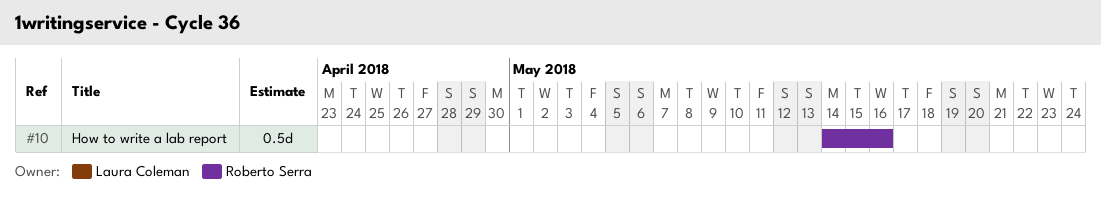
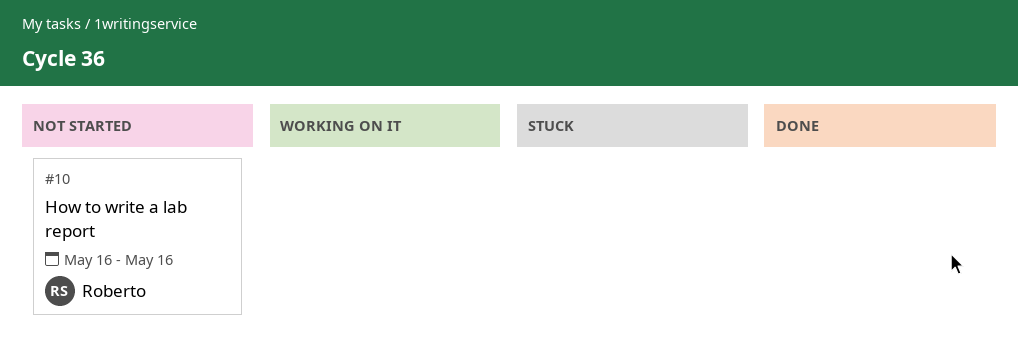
#10, start: May 14 -> May 16

